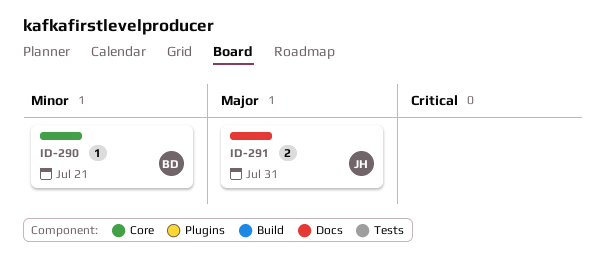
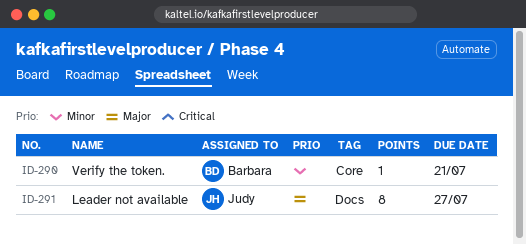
ID-291, estimate: 2 -> 8
ID-291, due: Jul 31 -> Jul 27

